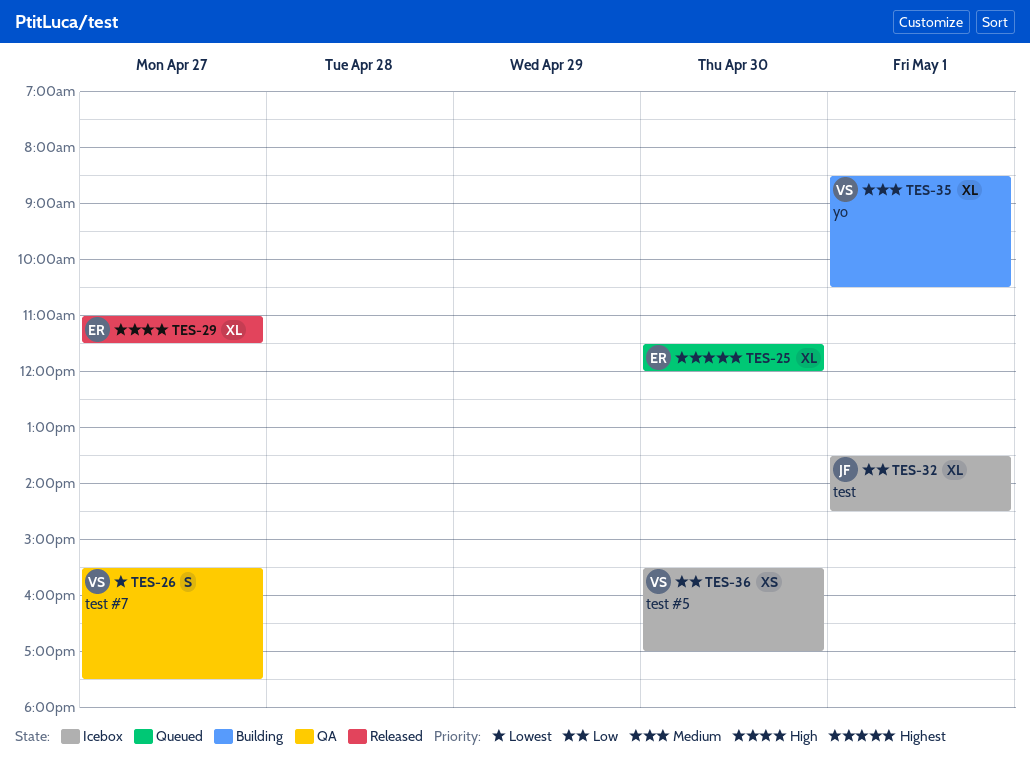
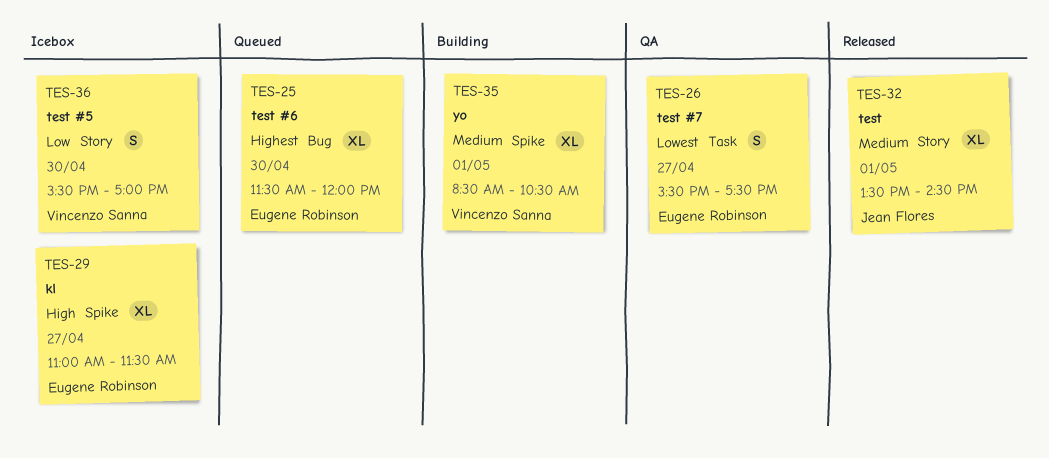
TES-26, owner: Vincenzo Sanna -> Eugene Robinson
TES-29, status: Released -> Icebox
TES-32, status: Icebox -> Released
TES-32, priority: Low -> Medium
TES-36, estimate: XS -> S

